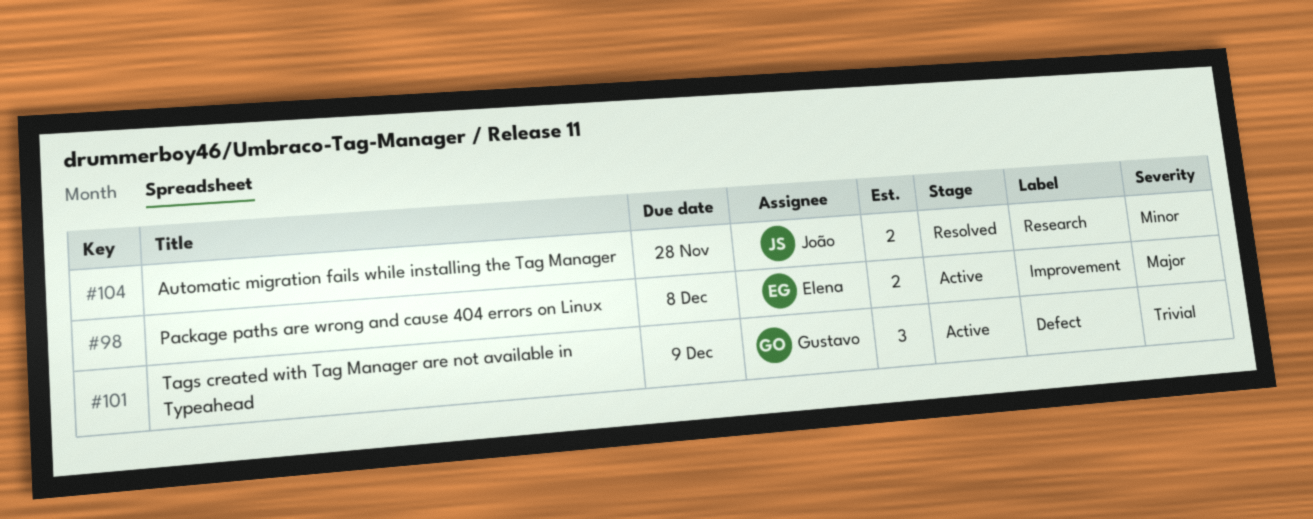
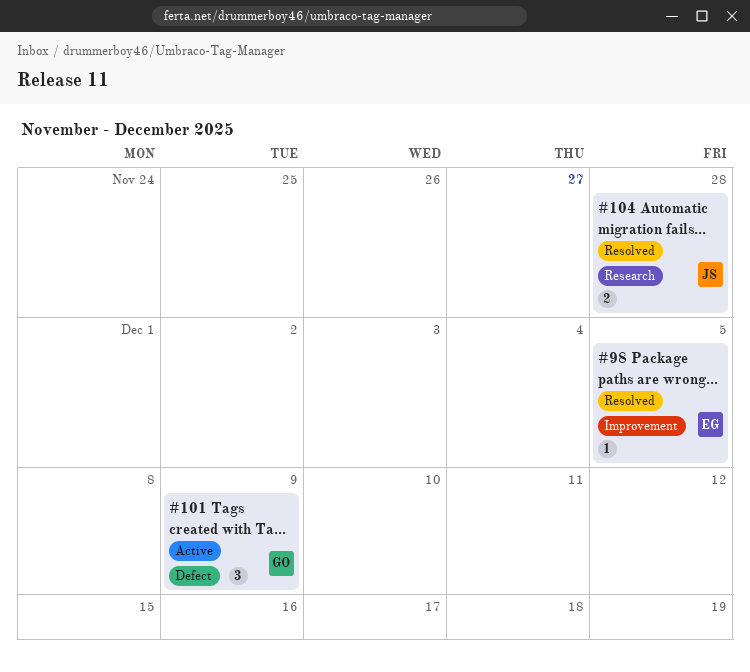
#98, status: Active -> Resolved
#98, estimate: 2 -> 1
#98, due: Dec 8 -> Dec 5

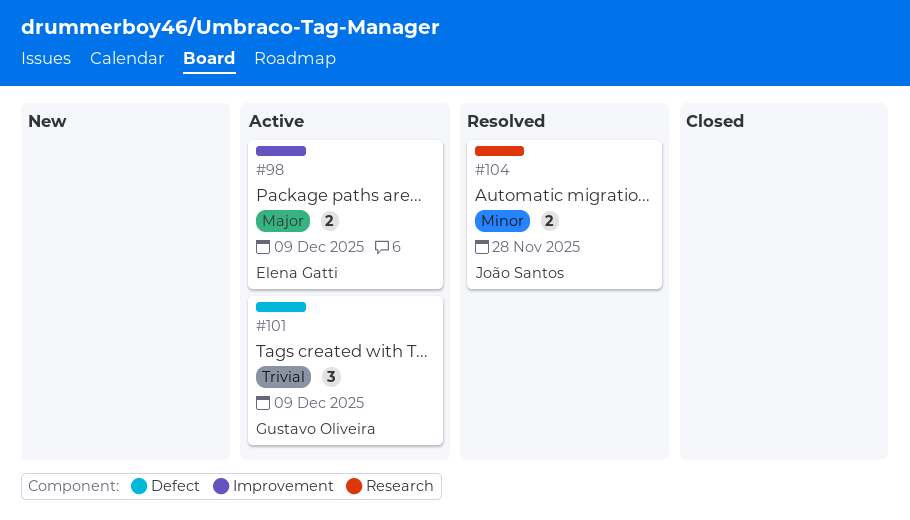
#98, status: Resolved -> Active
#98, estimate: 1 -> 2
#98, due: Dec 5 -> Dec 9

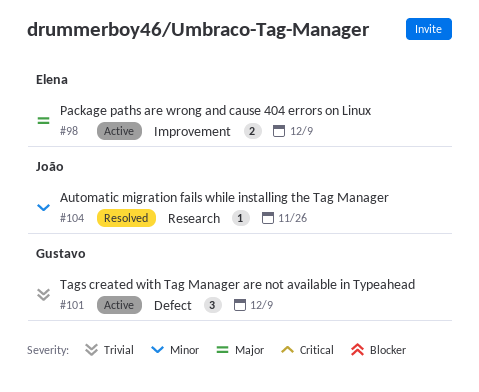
#104, estimate: 2 -> 1
#104, due: Nov 28 -> Nov 26

